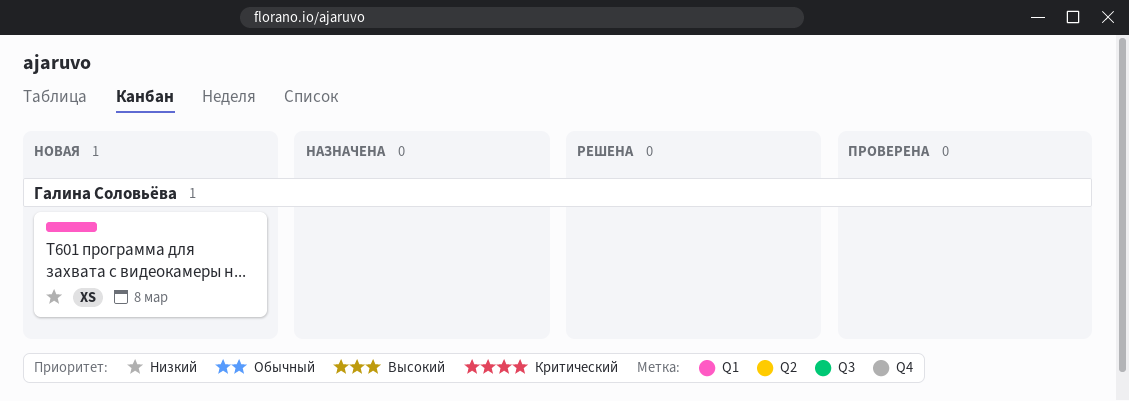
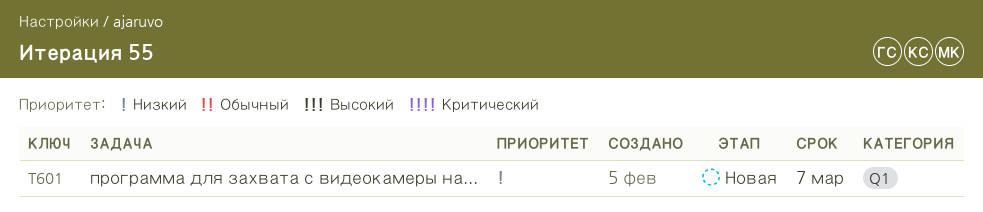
T601, due: Mar 8 -> Mar 7

